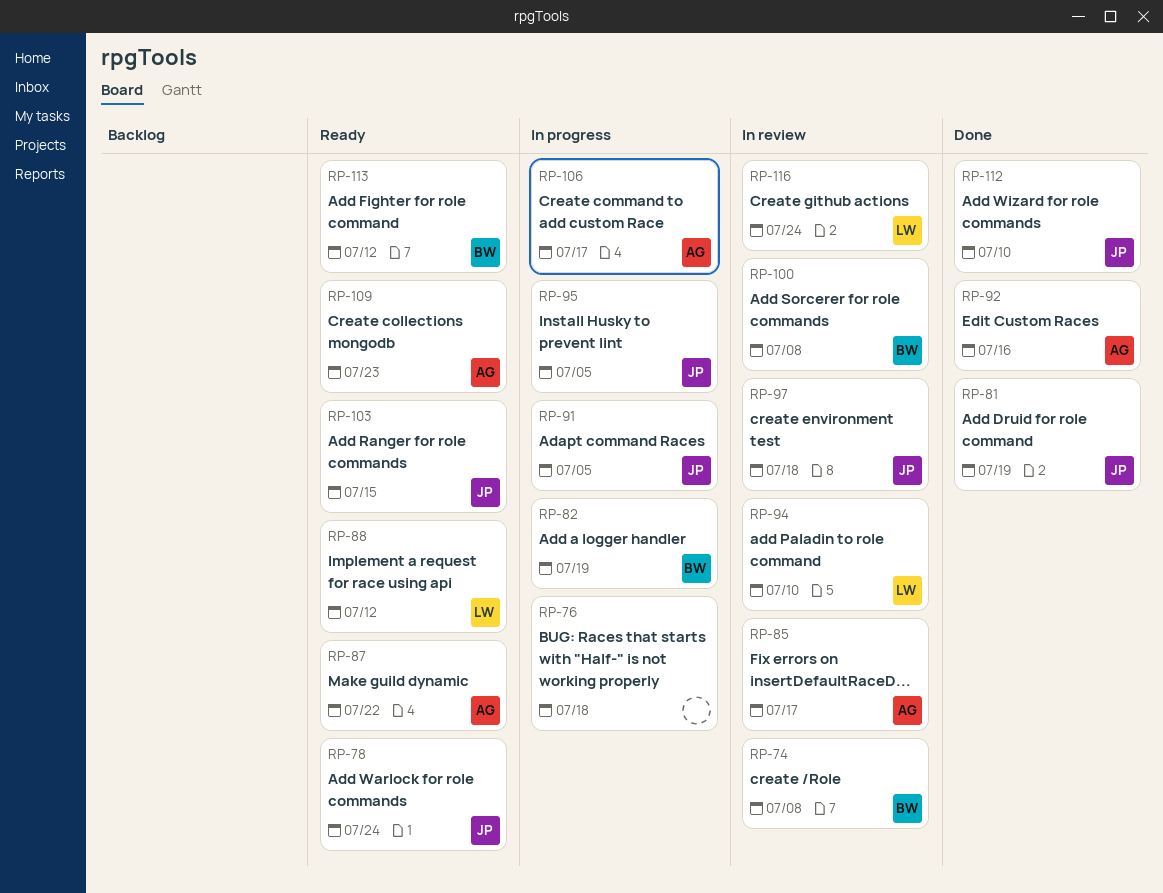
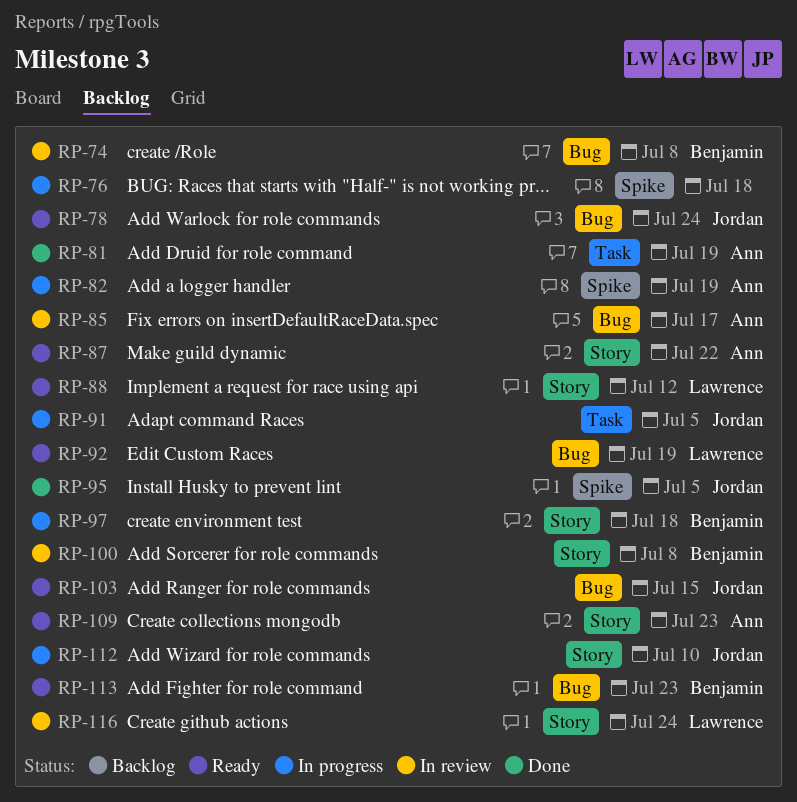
RP-81, owner: Jordan -> Ann
RP-82, owner: Benjamin -> Ann
RP-92, status: Done -> Ready
RP-92, owner: Ann -> Lawrence
RP-92, due: Jul 16 -> Jul 19
RP-94: present -> none
RP-95, status: In progress -> Done
RP-97, status: In review -> In progress
RP-97, owner: Jordan -> Benjamin
RP-106: present -> none
RP-112, status: Done -> In progress
RP-113, due: Jul 12 -> Jul 23

